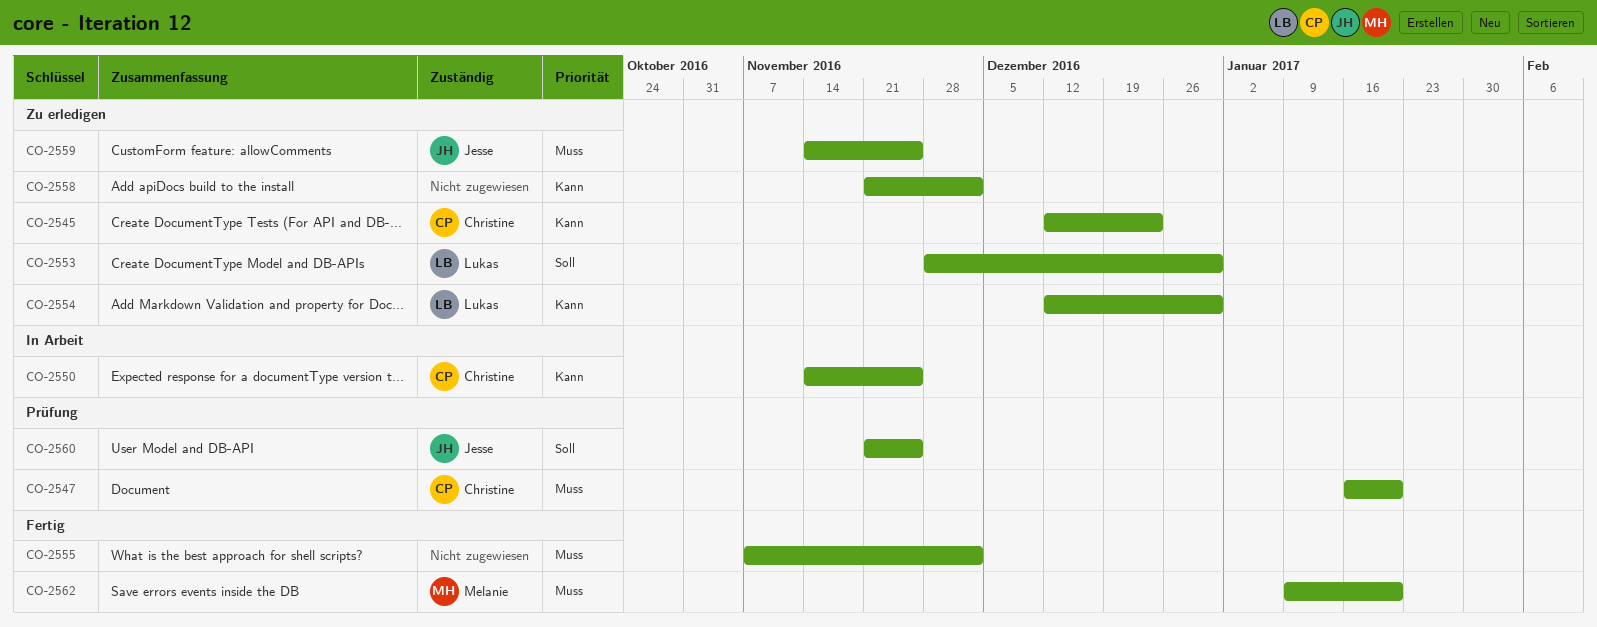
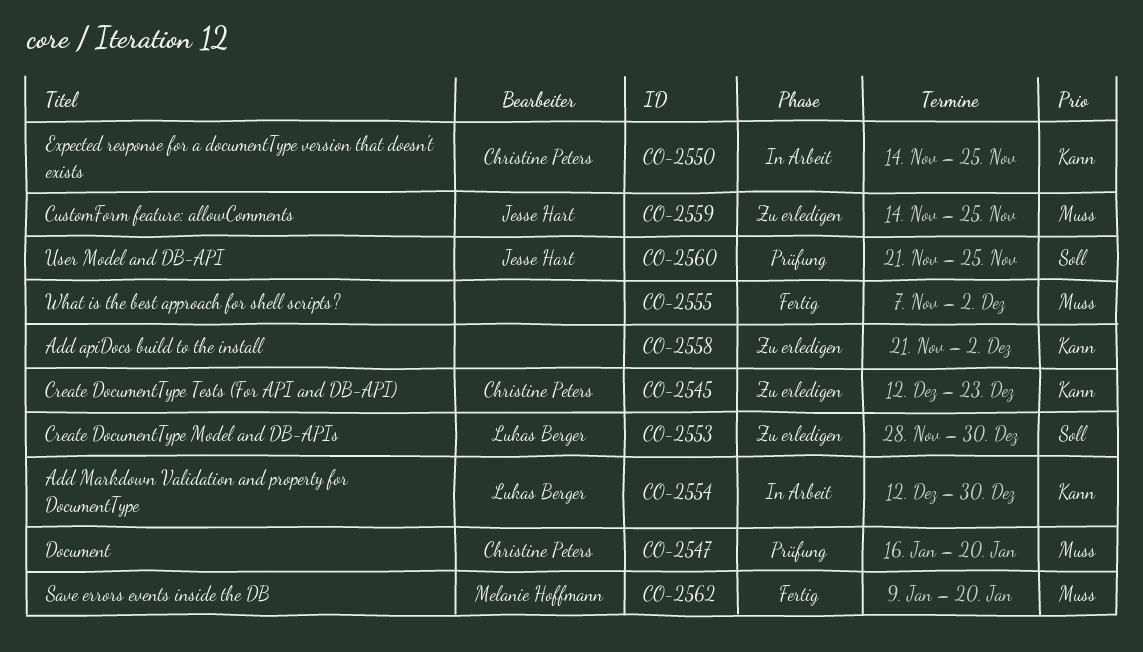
CO-2554, status: Zu erledigen -> In Arbeit

